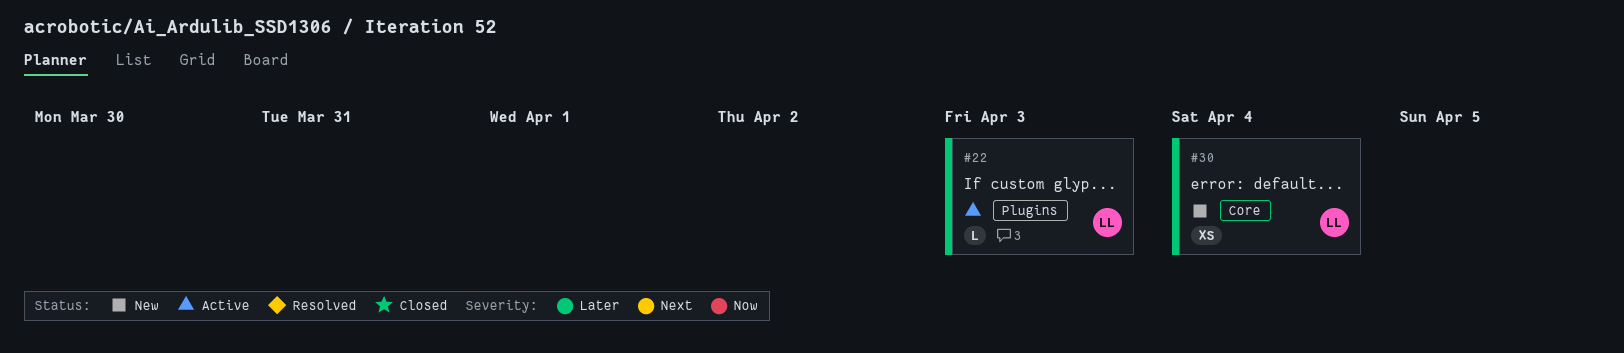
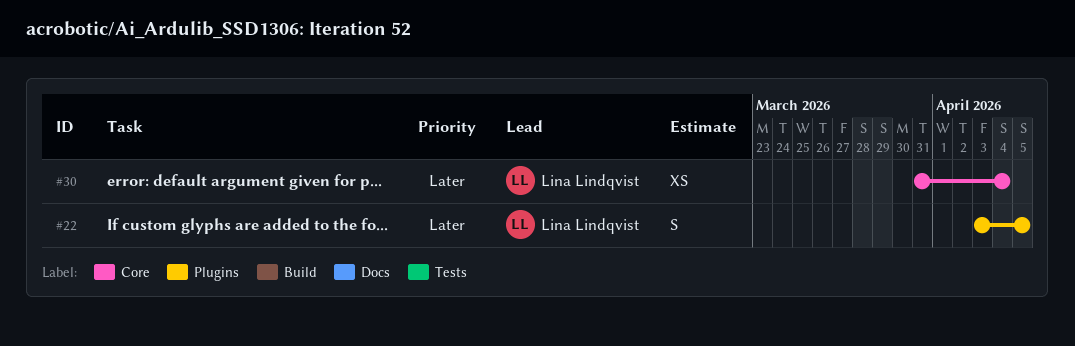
#22, estimate: L -> S
#22, due: Apr 3 -> Apr 5

